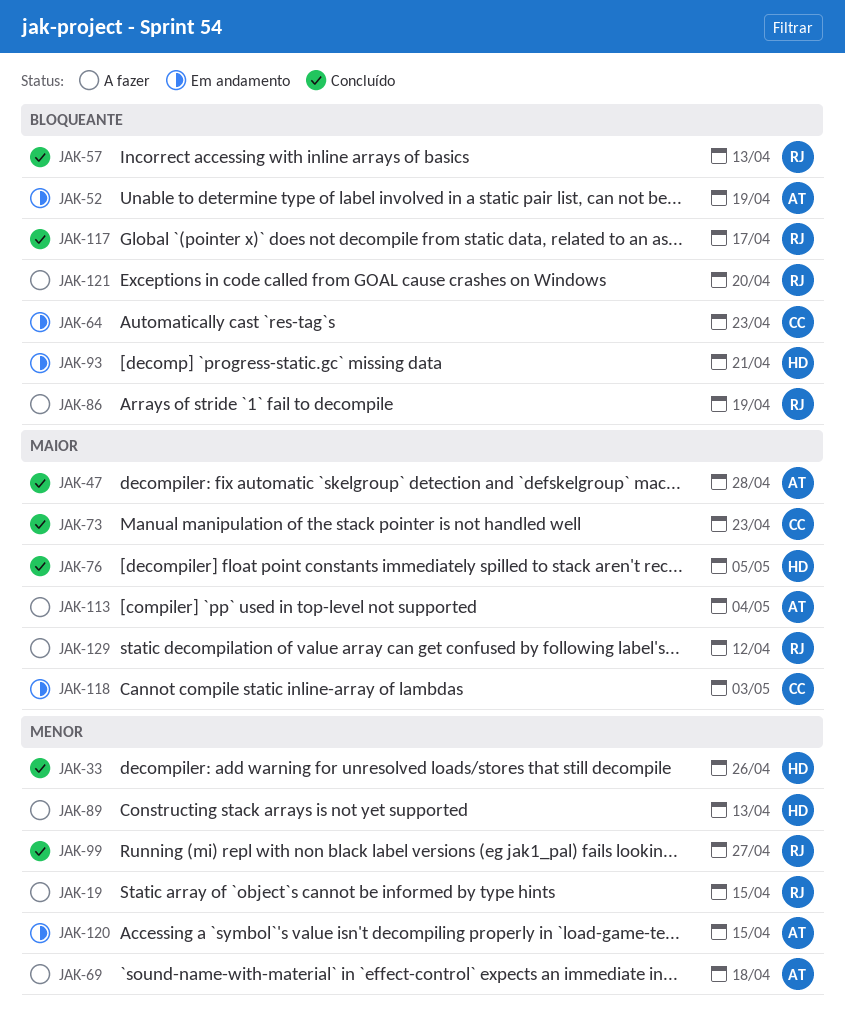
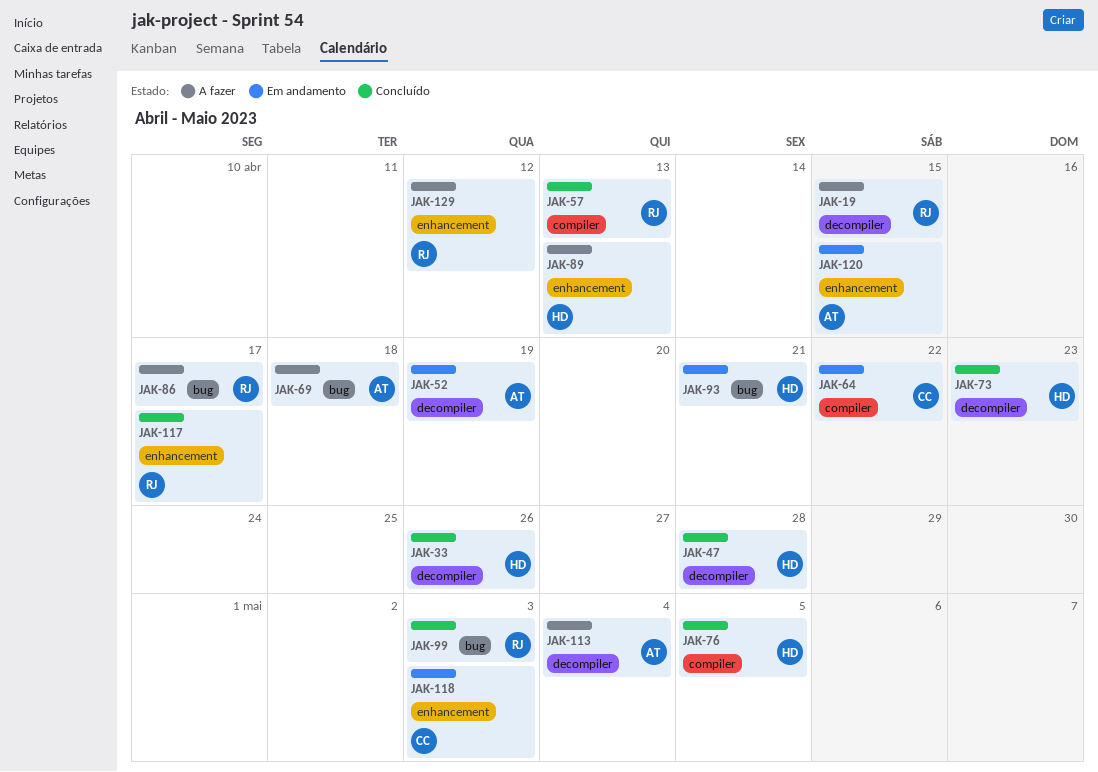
JAK-47, owner: AT -> HD
JAK-64, due: Apr 23 -> Apr 22
JAK-73, owner: CC -> HD
JAK-86, due: Apr 19 -> Apr 17
JAK-99, due: Apr 27 -> May 3
JAK-121: present -> none

